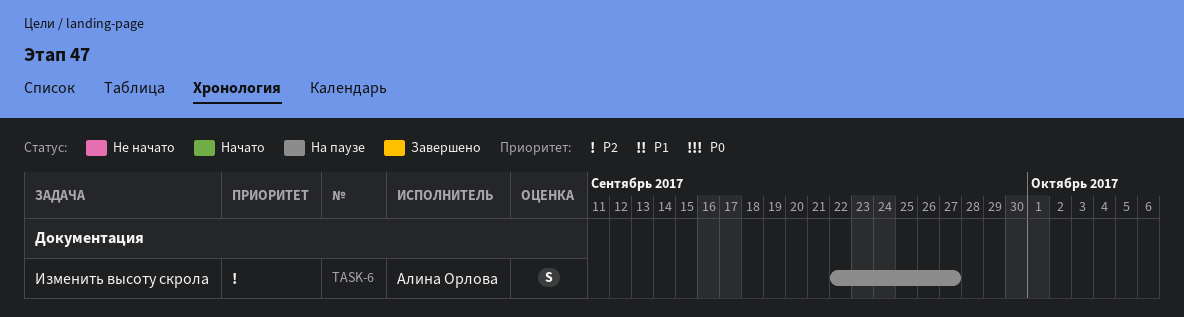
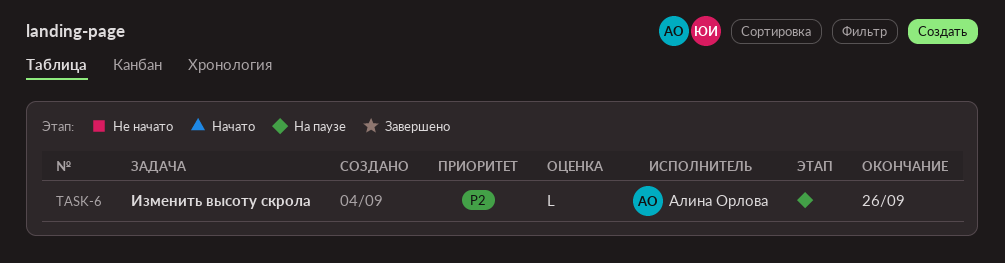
TASK-6, estimate: S -> L
TASK-6, due: Sep 27 -> Sep 26

